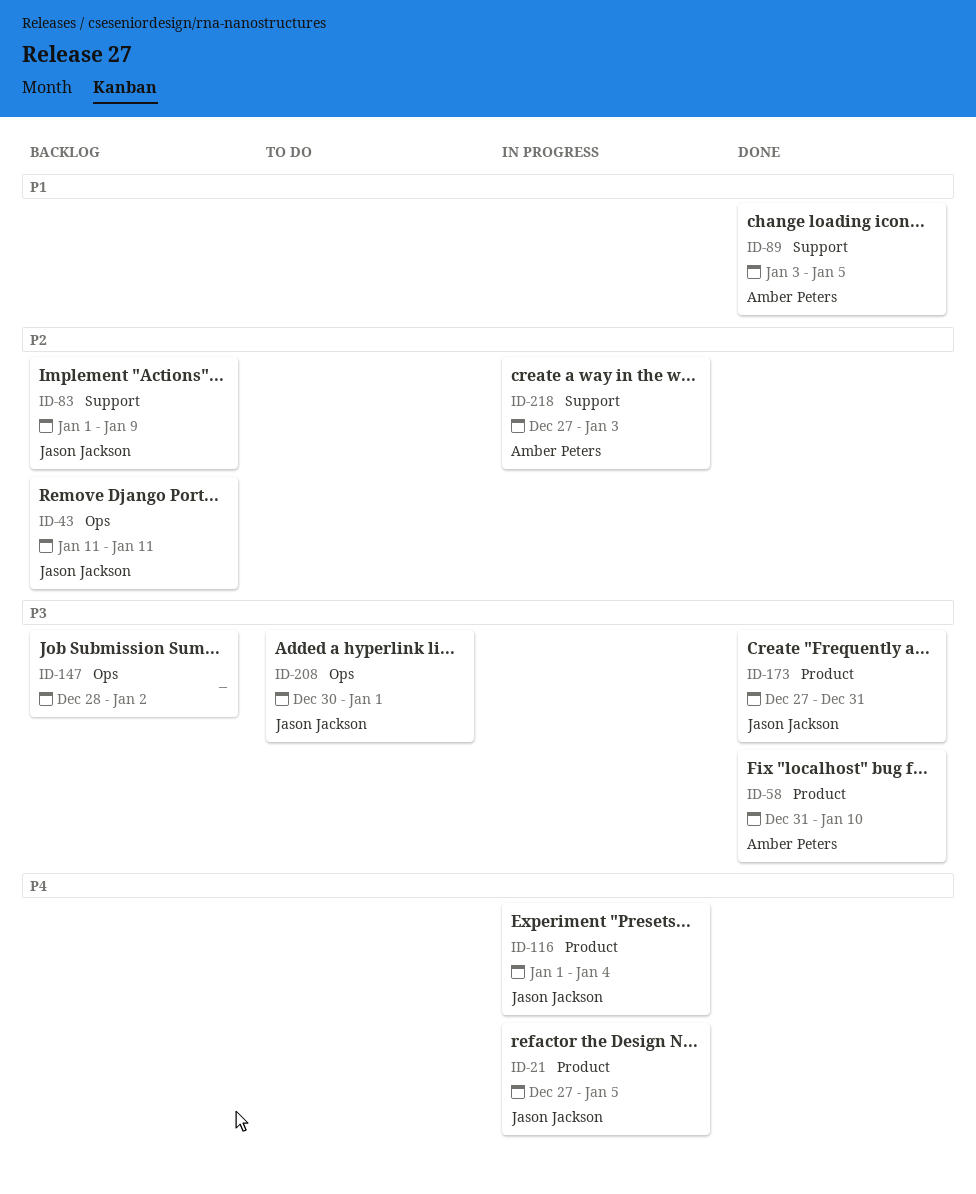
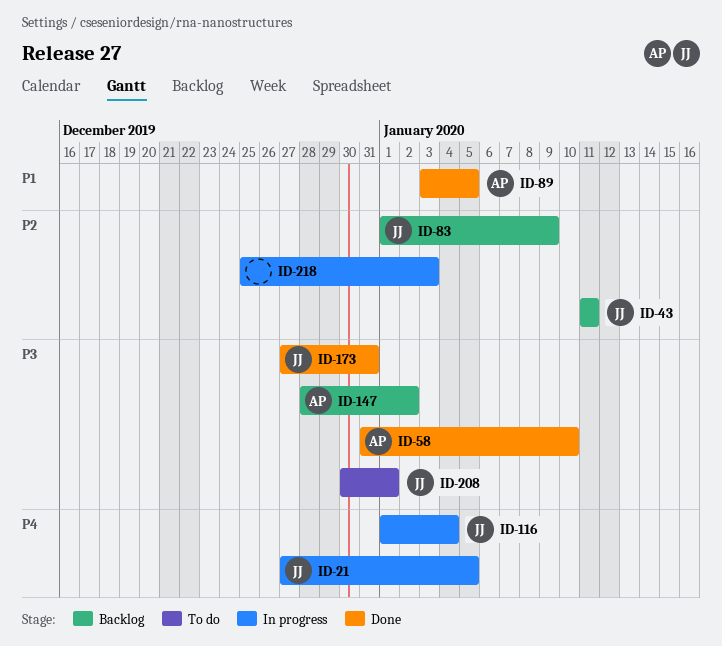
ID-147, owner: none -> Amber Peters
ID-218, owner: Amber Peters -> none
ID-218, start: Dec 27 -> Dec 25

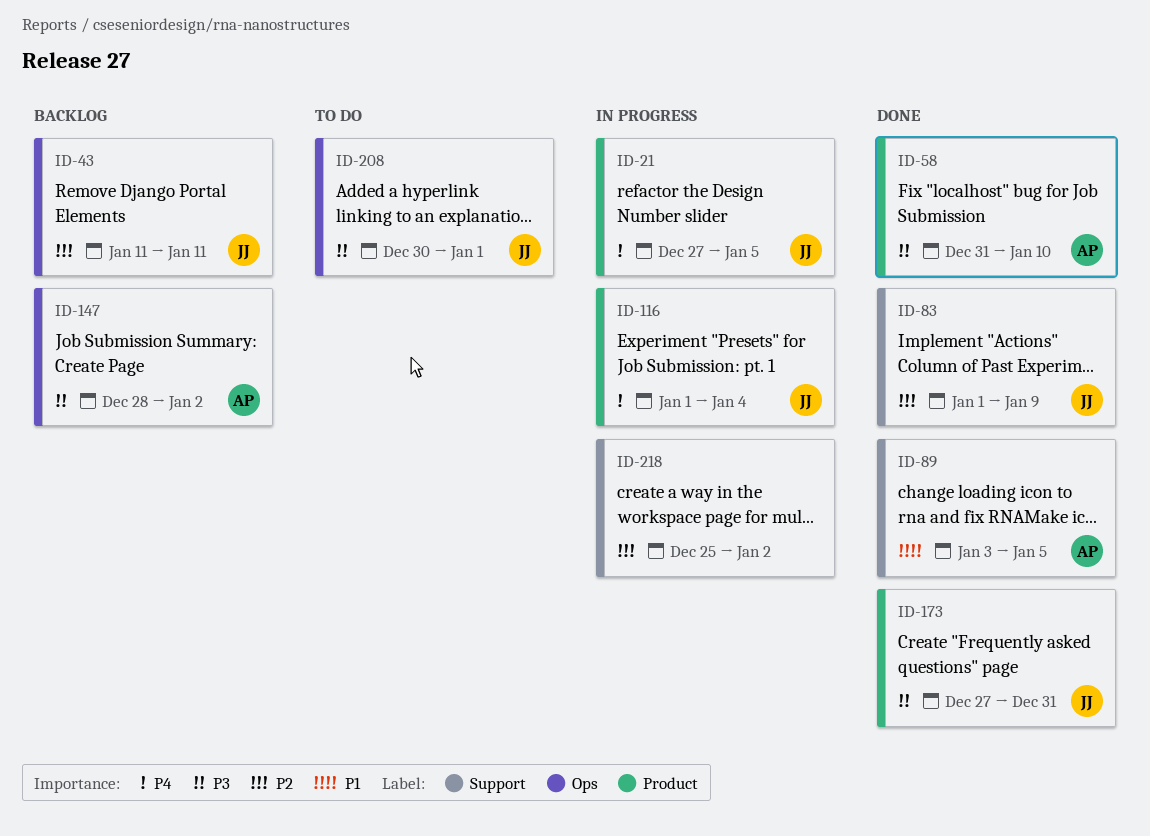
ID-83, status: Backlog -> Done
ID-218, due: Jan 3 -> Jan 2

